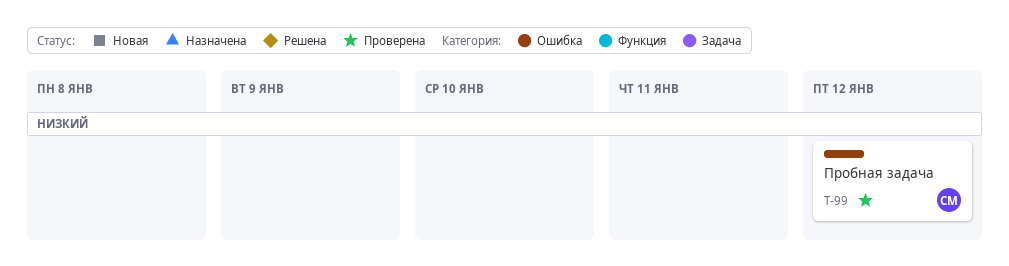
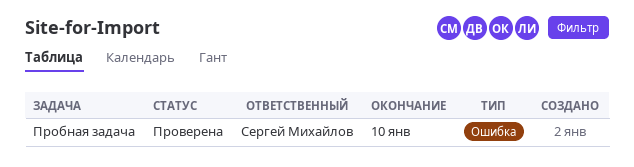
Пробная задача, due: Jan 12 -> Jan 10

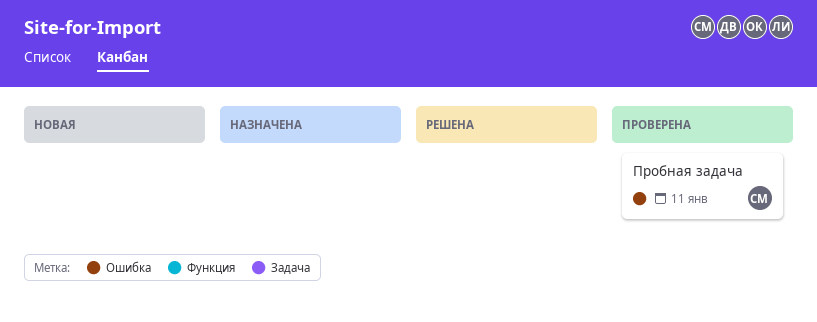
Пробная задача, due: Jan 10 -> Jan 11

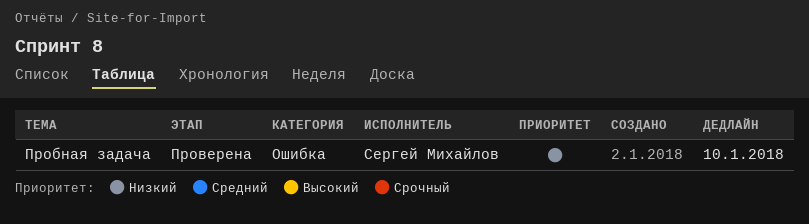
Пробная задача, due: Jan 11 -> Jan 10

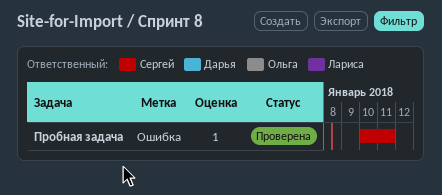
Пробная задача, due: Jan 10 -> Jan 11

